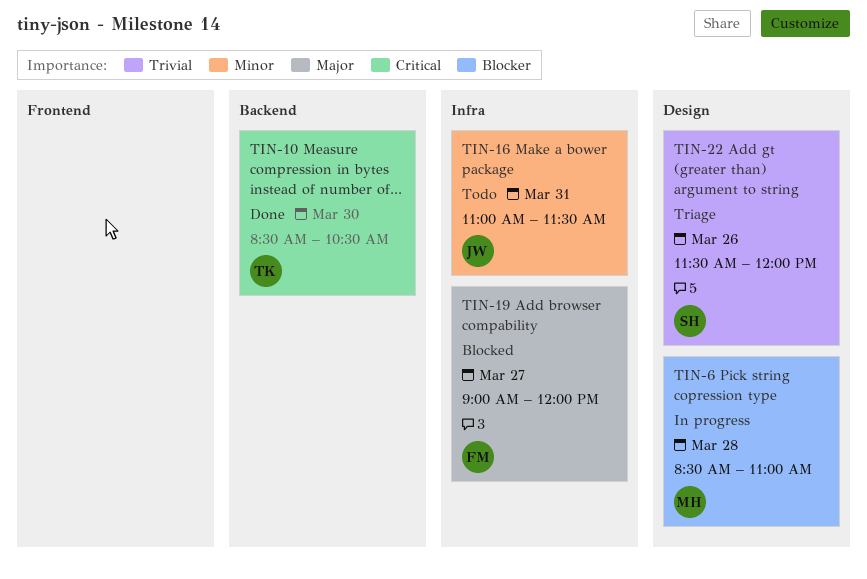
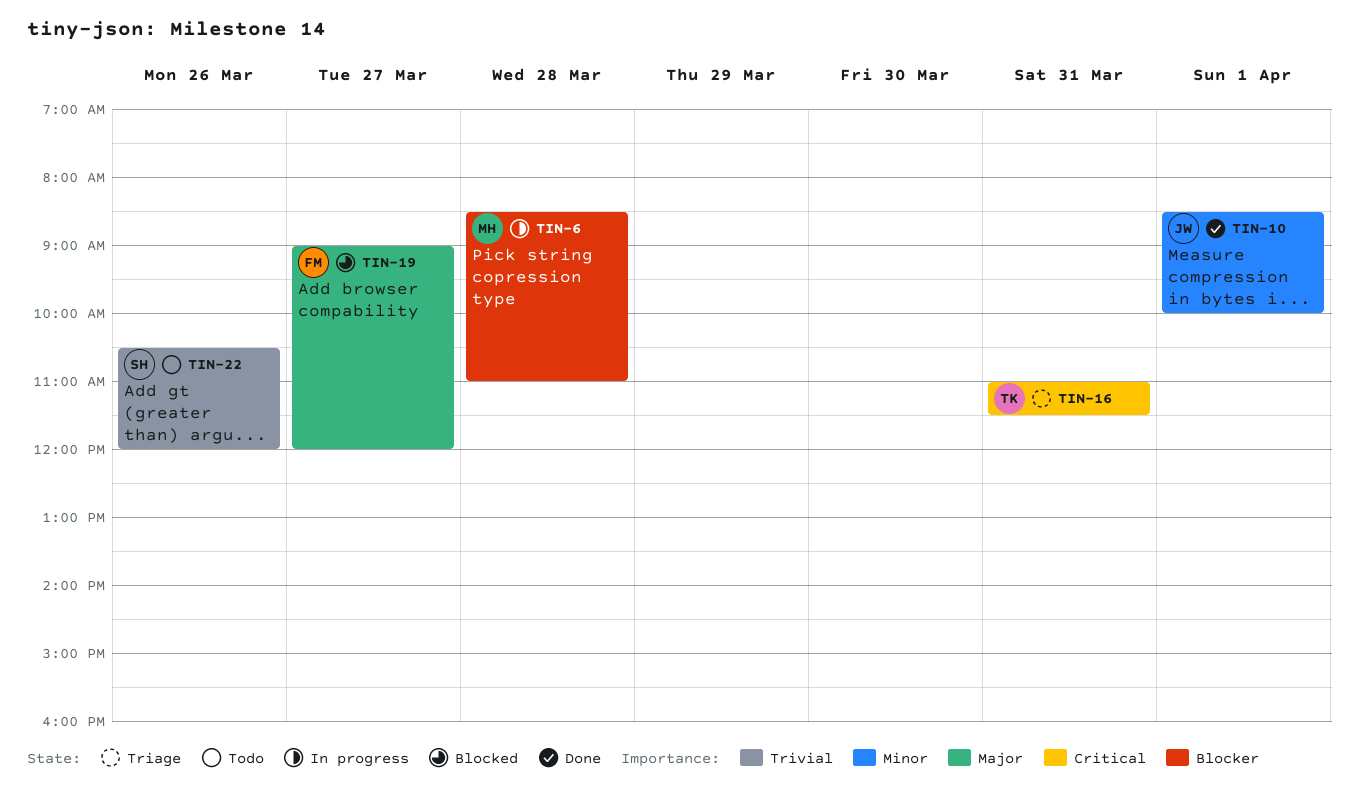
TIN-10, owner: TK -> JW
TIN-10, priority: Critical -> Minor
TIN-10, day: Mar 30 -> Apr 1
TIN-10, ends: 10:30 -> 10:00
TIN-16, status: Todo -> Triage
TIN-16, owner: JW -> TK
TIN-16, priority: Minor -> Critical
TIN-22, status: Triage -> Todo
TIN-22, begins: 11:30 -> 10:30

